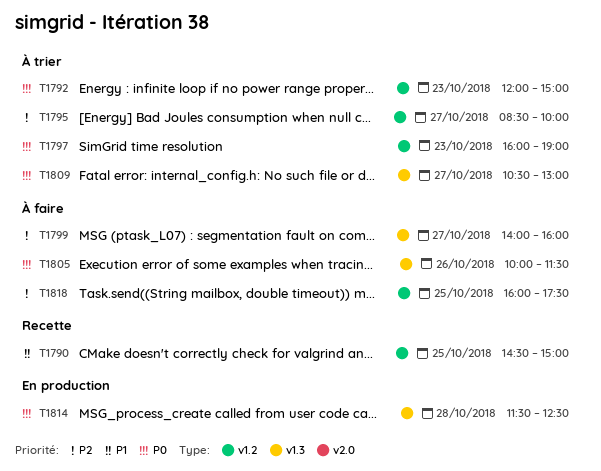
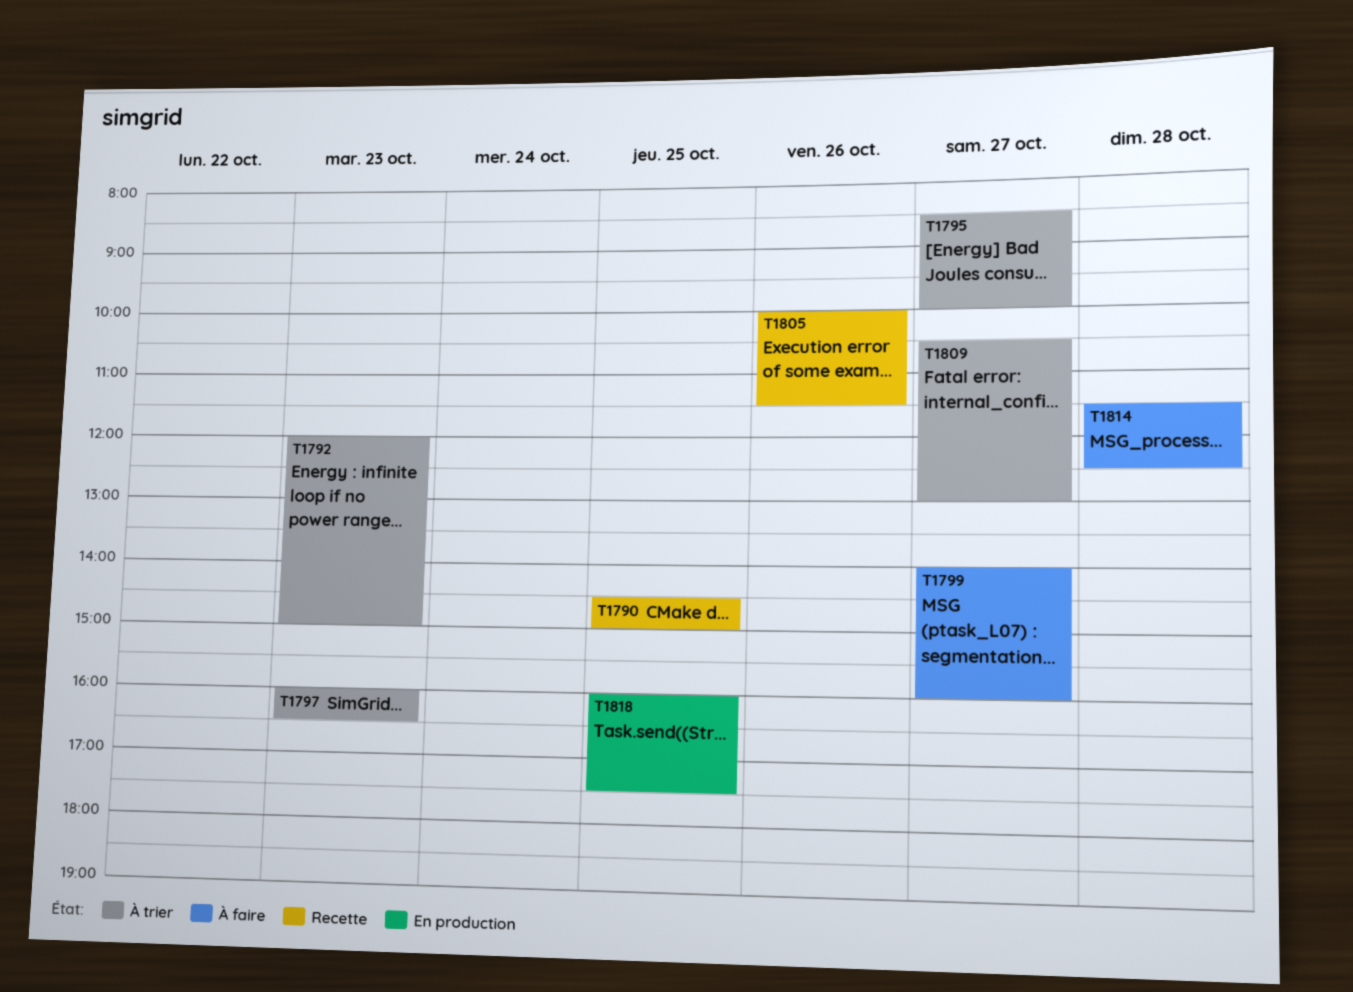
T1797, ends: 19:00 -> 16:30
T1805, status: À faire -> Recette
T1814, status: En production -> À faire
T1818, status: À faire -> En production

